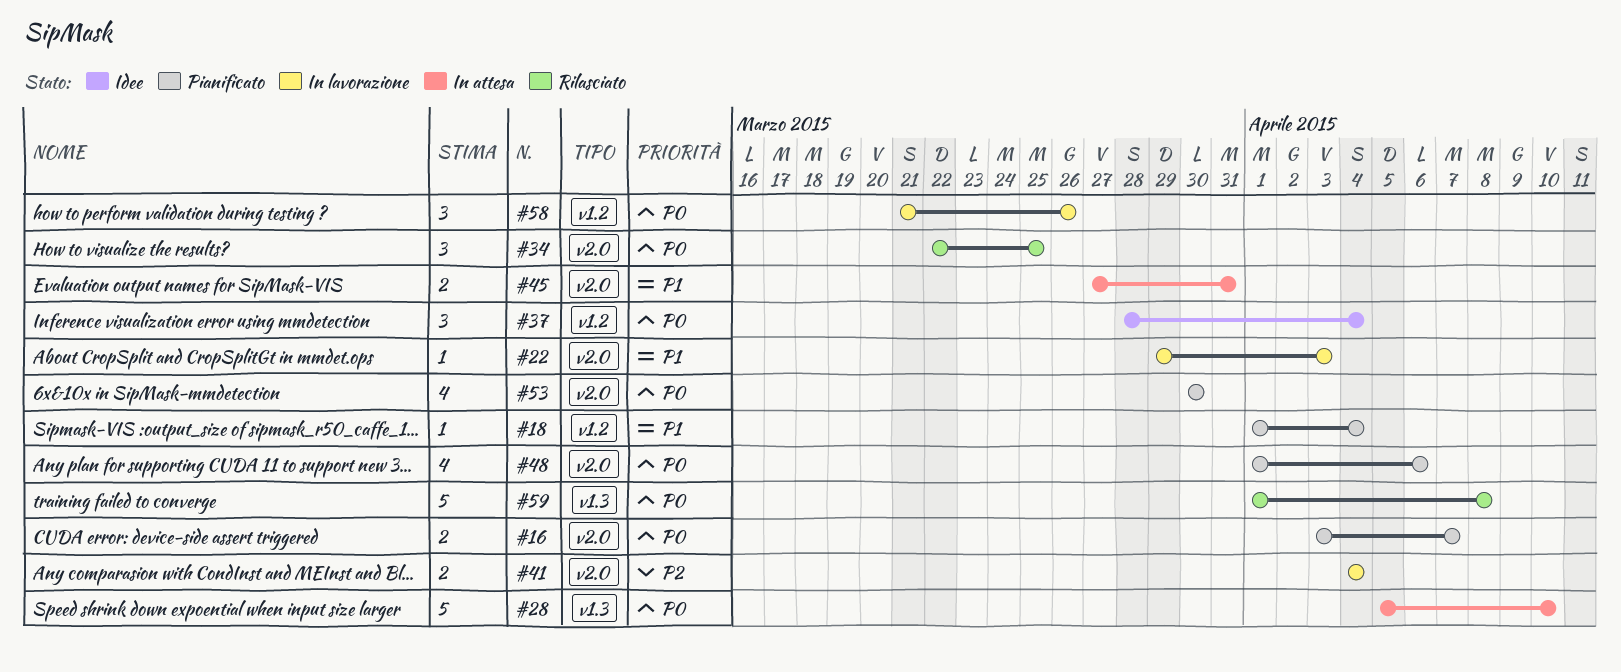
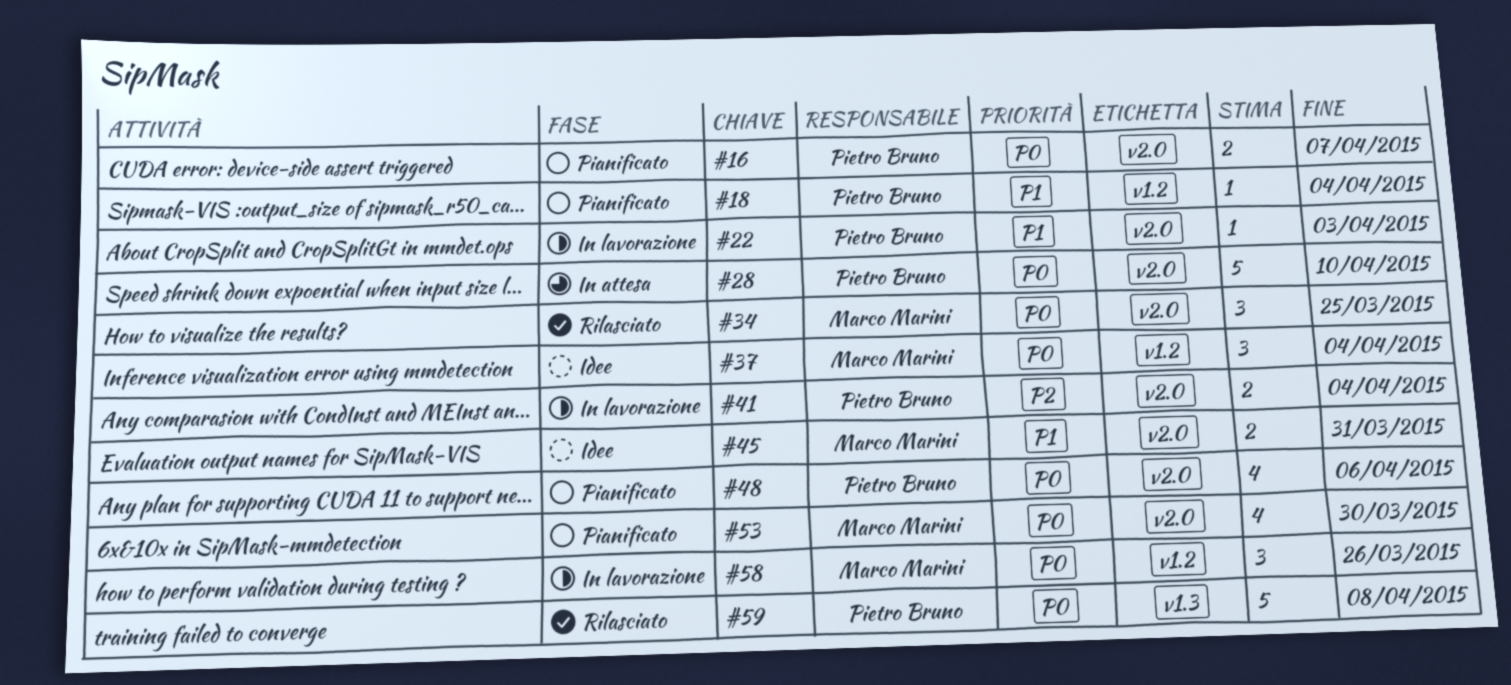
#28, label: v1.3 -> v2.0
#45, status: In attesa -> Idee

